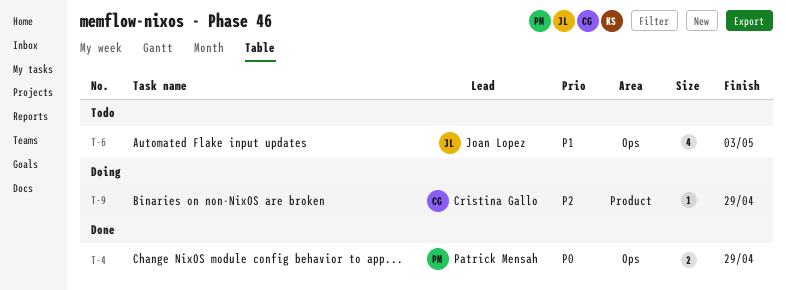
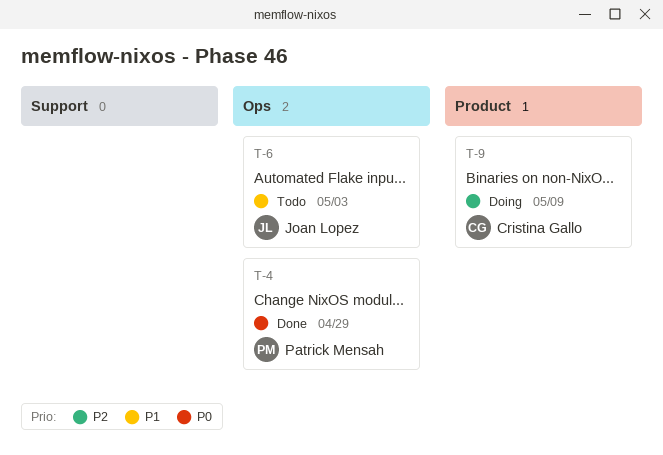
T-9, due: Apr 29 -> May 9

